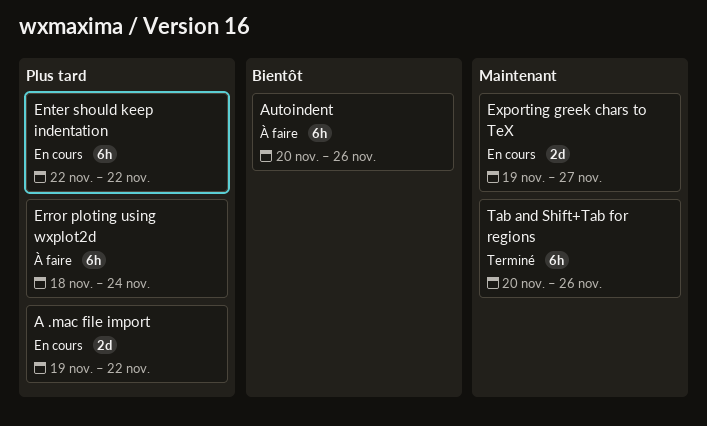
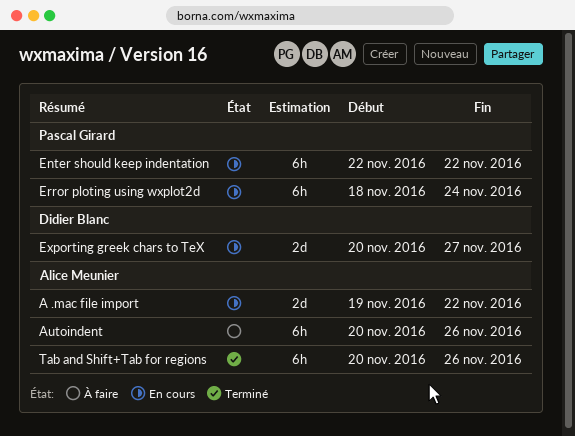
Error ploting using wxplot2d, status: À faire -> En cours
Exporting greek chars to TeX, start: Nov 19 -> Nov 20

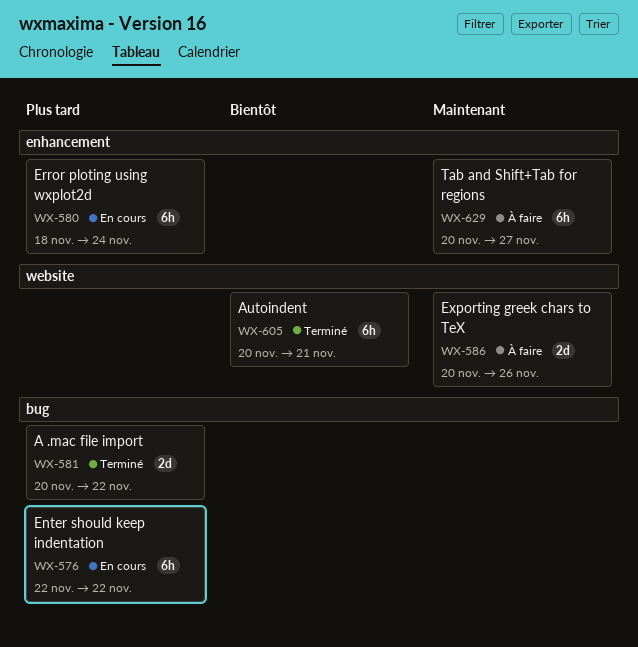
A .mac file import, status: En cours -> Terminé
A .mac file import, start: Nov 19 -> Nov 20
Autoindent, status: À faire -> Terminé
Autoindent, due: Nov 26 -> Nov 21
Exporting greek chars to TeX, status: En cours -> À faire
Exporting greek chars to TeX, due: Nov 27 -> Nov 26
Tab and Shift+Tab for regions, status: Terminé -> À faire
Tab and Shift+Tab for regions, due: Nov 26 -> Nov 27

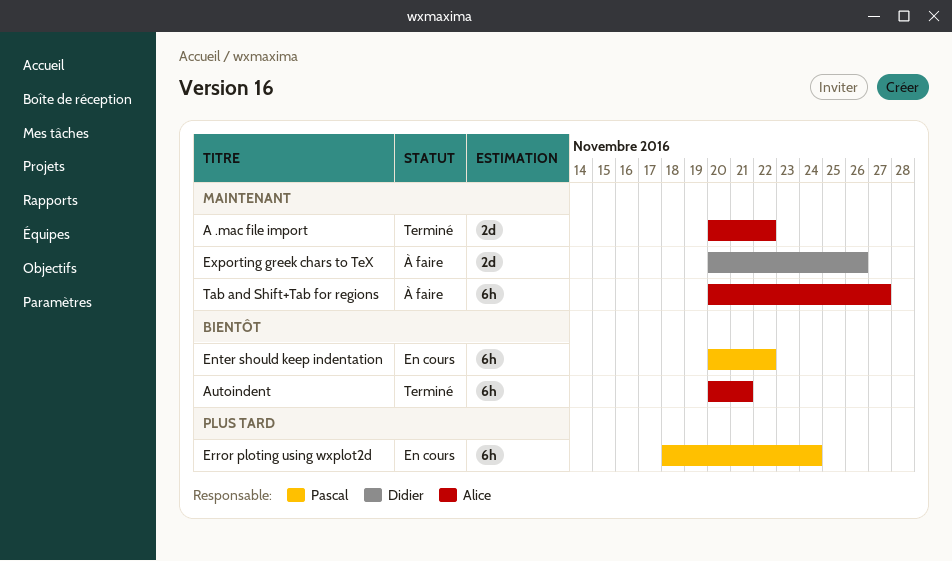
A .mac file import, priority: Plus tard -> Maintenant
Enter should keep indentation, priority: Plus tard -> Bientôt
Enter should keep indentation, start: Nov 22 -> Nov 20

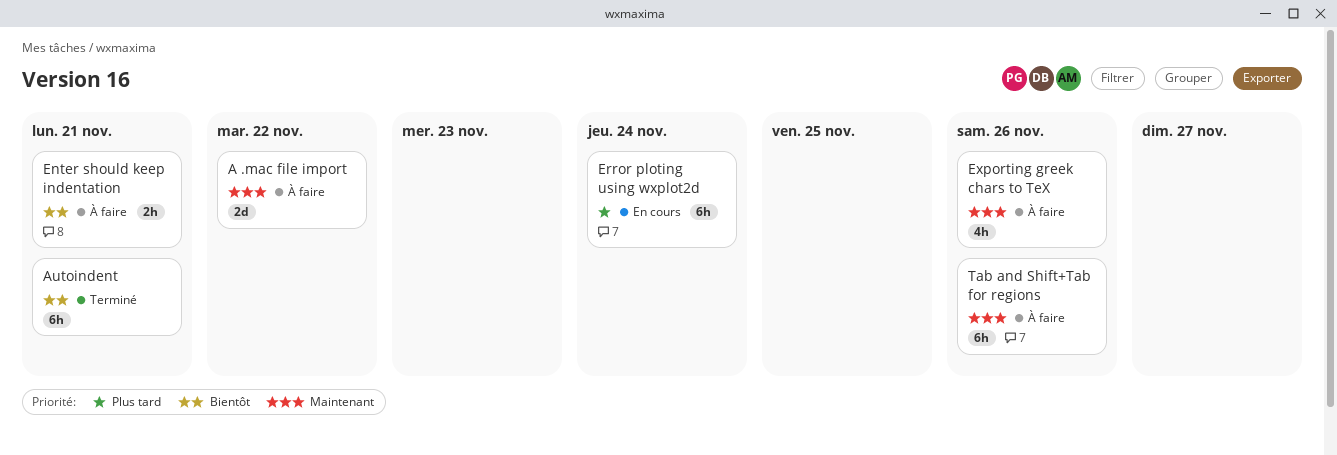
A .mac file import, status: Terminé -> À faire
Enter should keep indentation, status: En cours -> À faire
Enter should keep indentation, estimate: 6h -> 2h
Enter should keep indentation, due: Nov 22 -> Nov 21
Exporting greek chars to TeX, estimate: 2d -> 4h
Tab and Shift+Tab for regions, due: Nov 27 -> Nov 26

